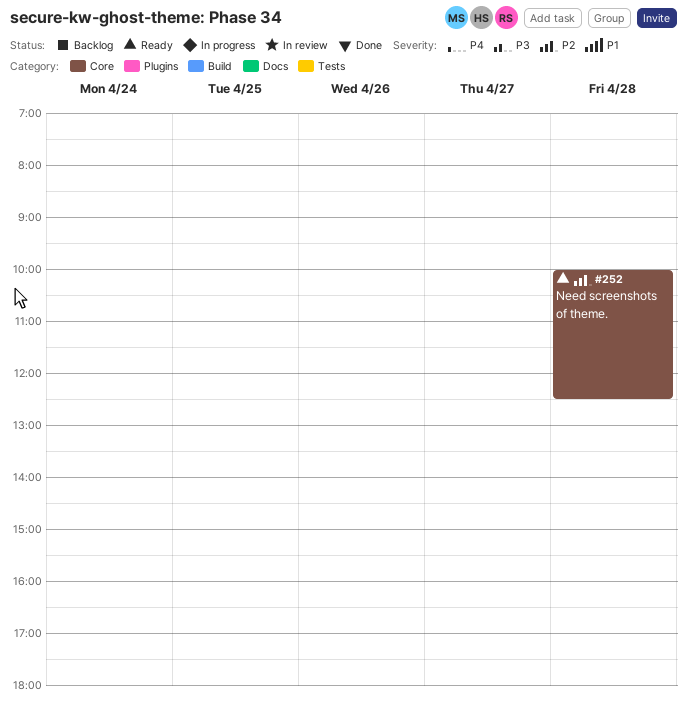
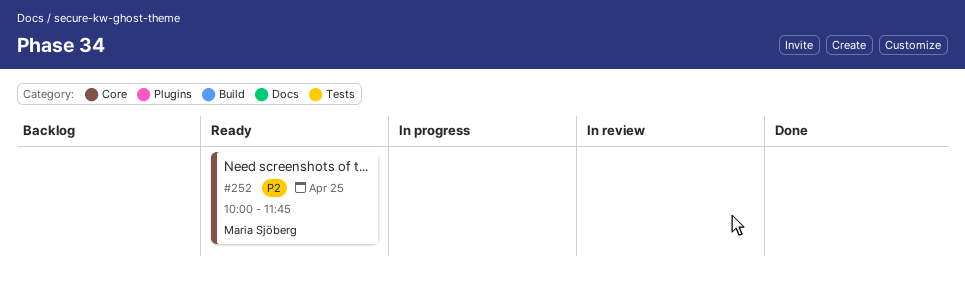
#252, day: Apr 28 -> Apr 25
#252, ends: 12:30 -> 11:45

